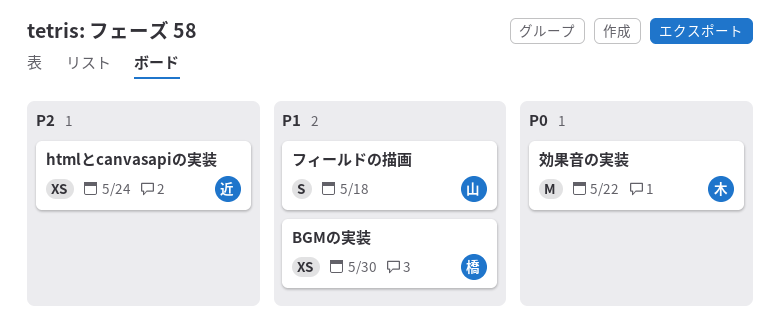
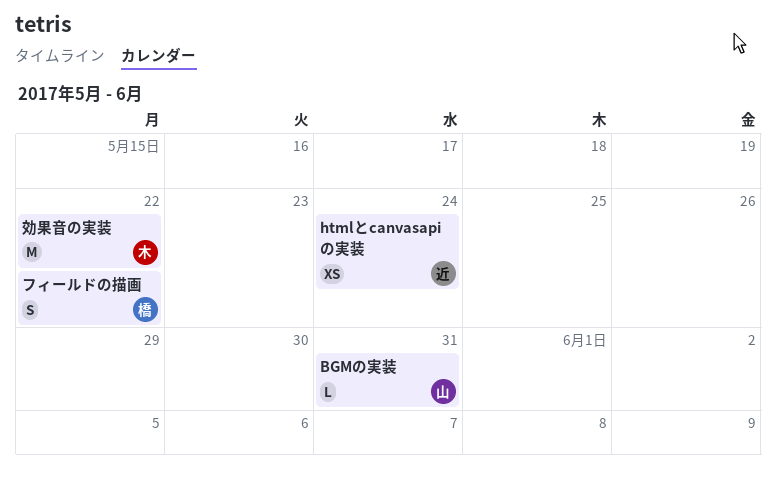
BGMの実装, owner: 橋 -> 山
BGMの実装, estimate: XS -> L
BGMの実装, due: May 30 -> May 31
フィールドの描画, owner: 山 -> 橋
フィールドの描画, due: May 18 -> May 22

